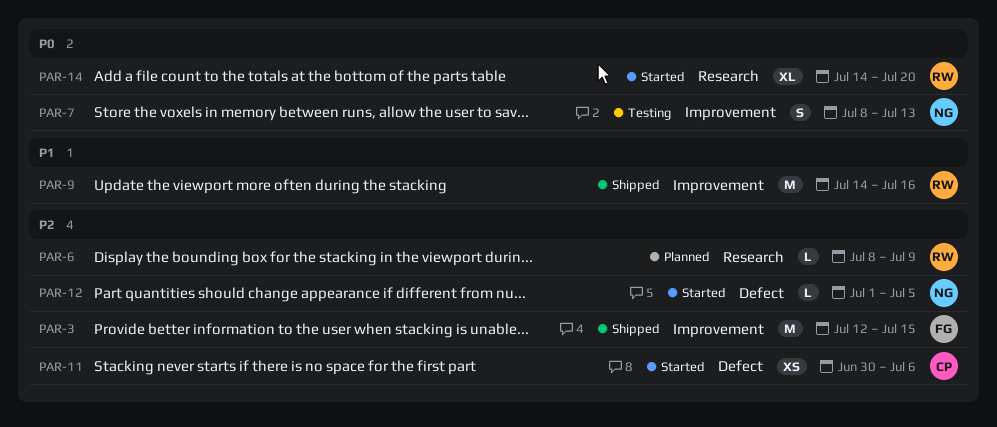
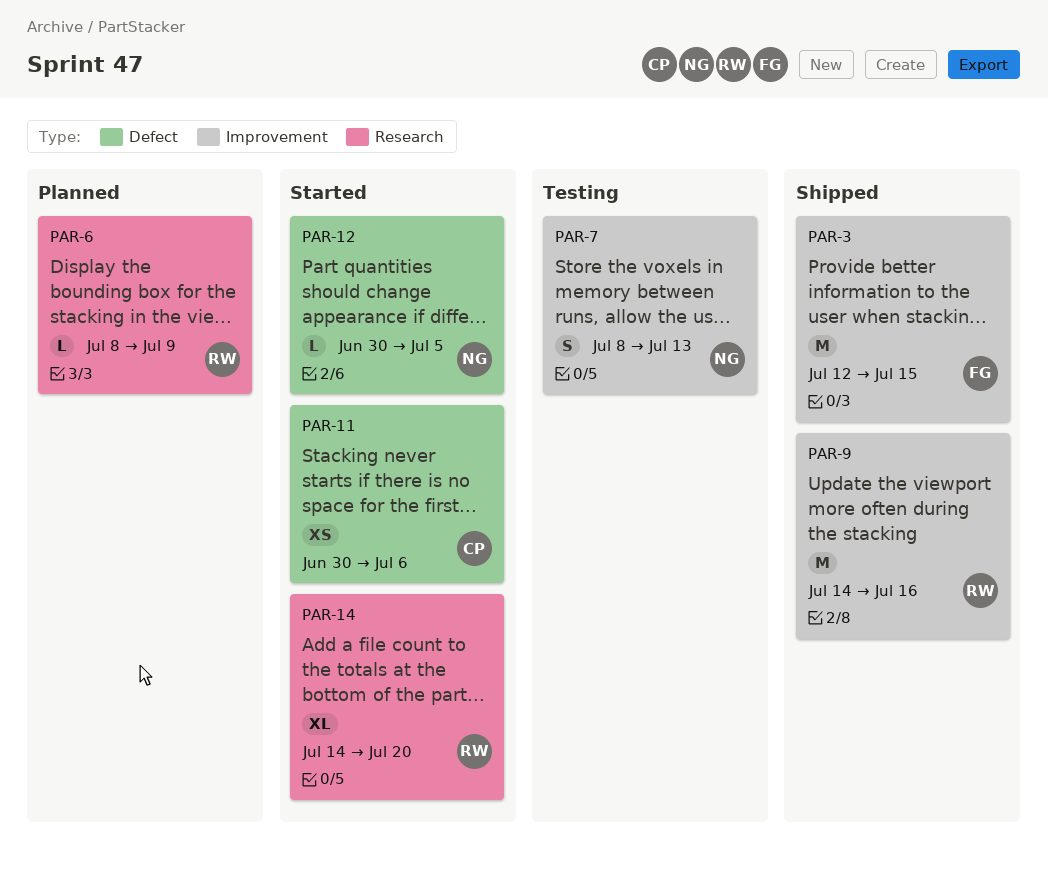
PAR-12, start: Jul 1 -> Jun 30

